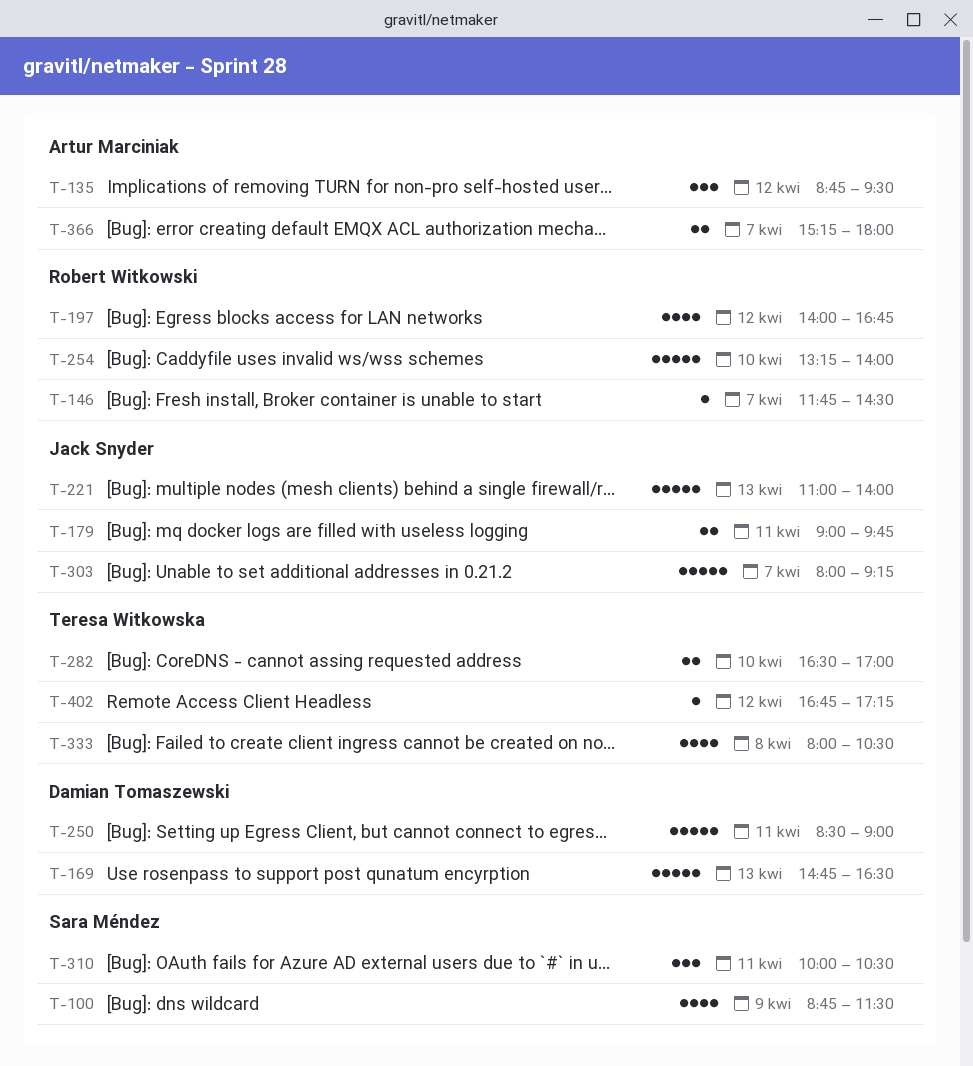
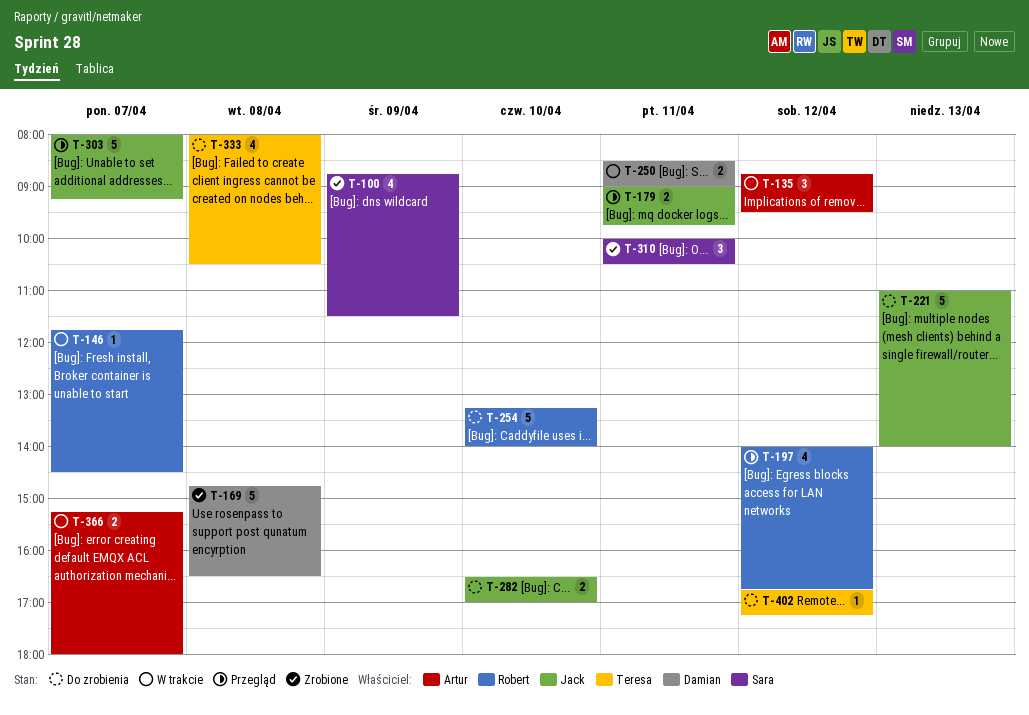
T-169, day: Apr 13 -> Apr 8
T-250, estimate: 5 -> 2
T-282, owner: Teresa Witkowska -> Jack Snyder

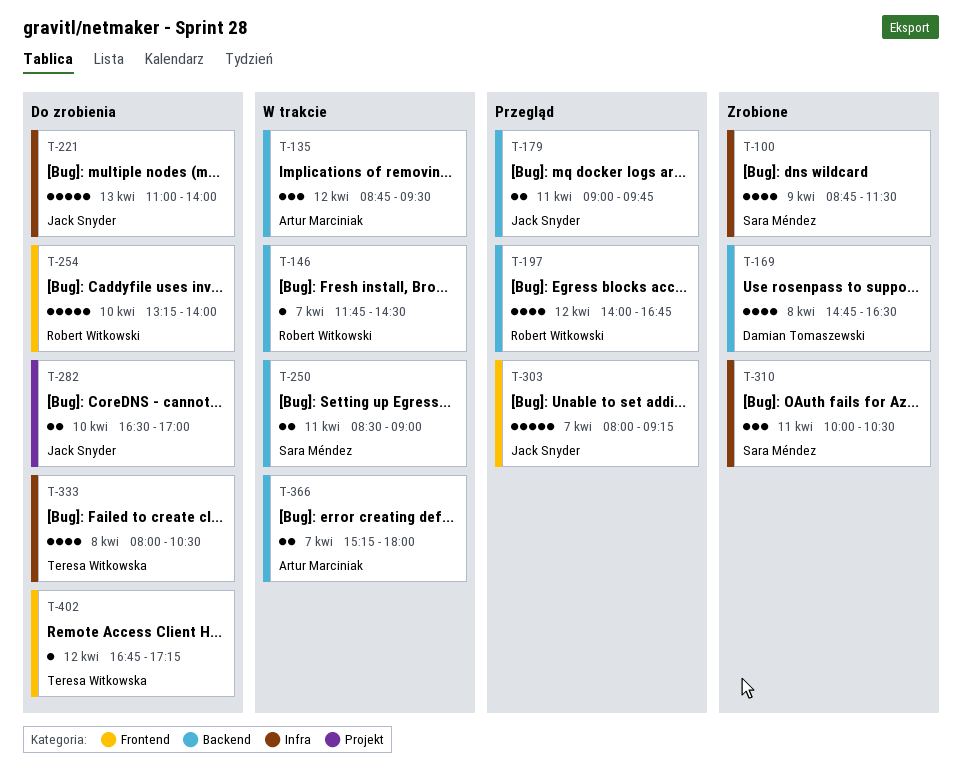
T-169, estimate: 5 -> 4
T-250, owner: Damian Tomaszewski -> Sara Méndez

